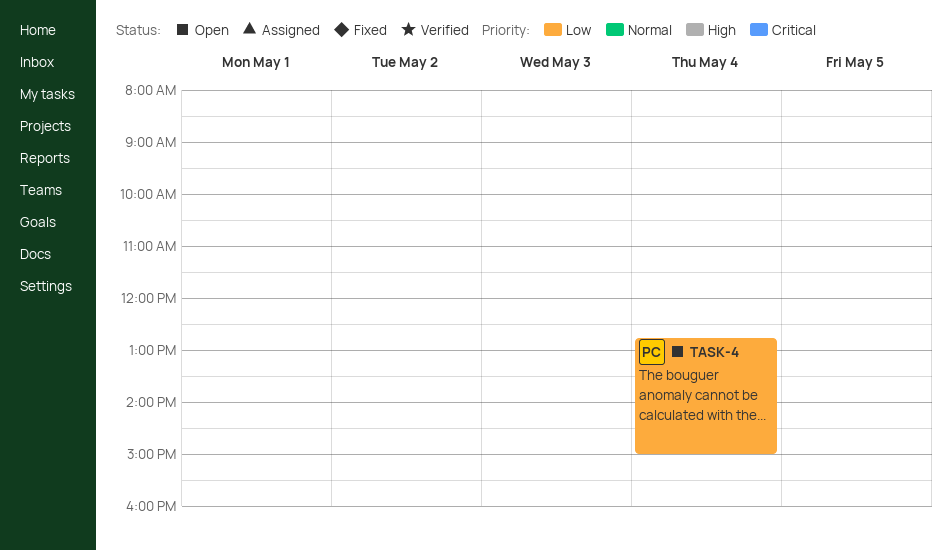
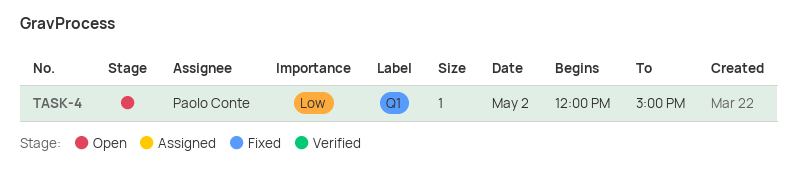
TASK-4, day: May 4 -> May 2
TASK-4, begins: 12:45 -> 12:00

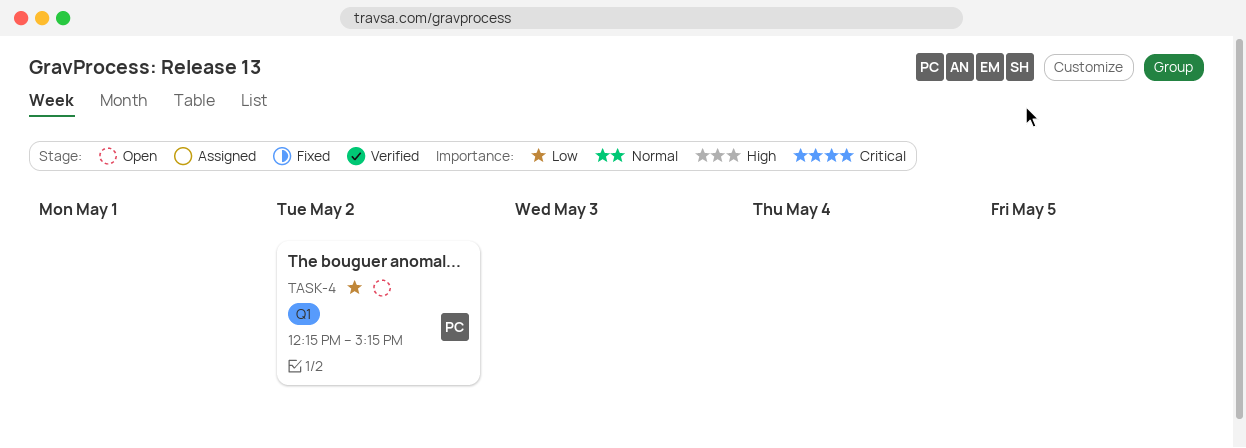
TASK-4, begins: 12:00 -> 12:15
TASK-4, ends: 15:00 -> 15:15

